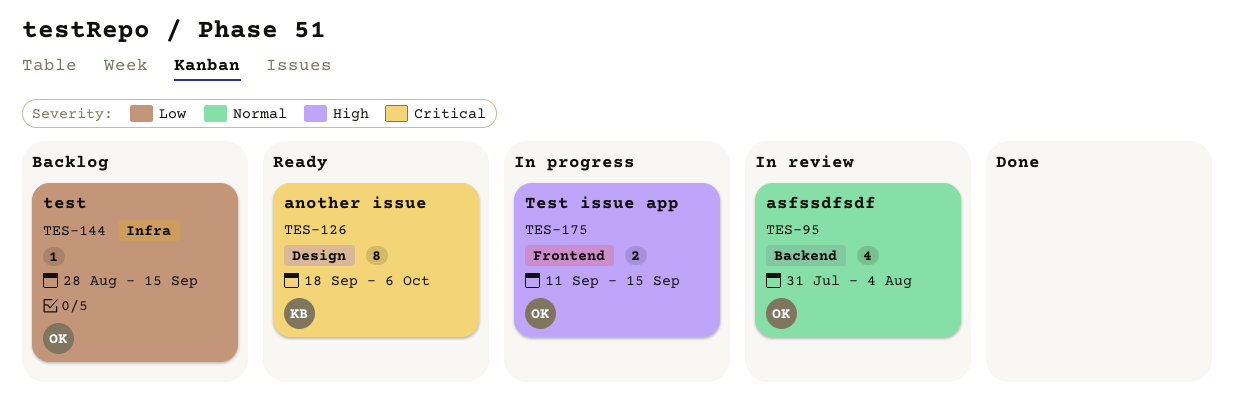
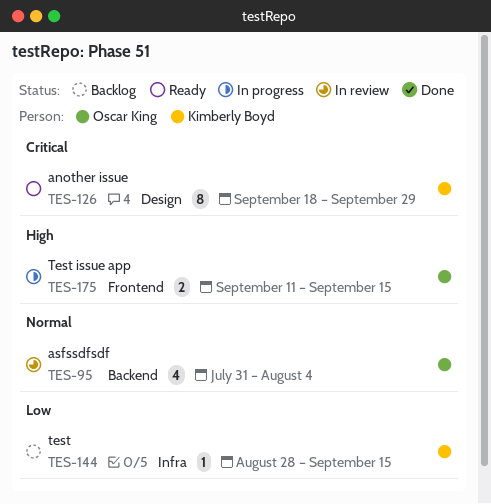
TES-126, due: Oct 6 -> Sep 29
TES-144, owner: Oscar King -> Kimberly Boyd

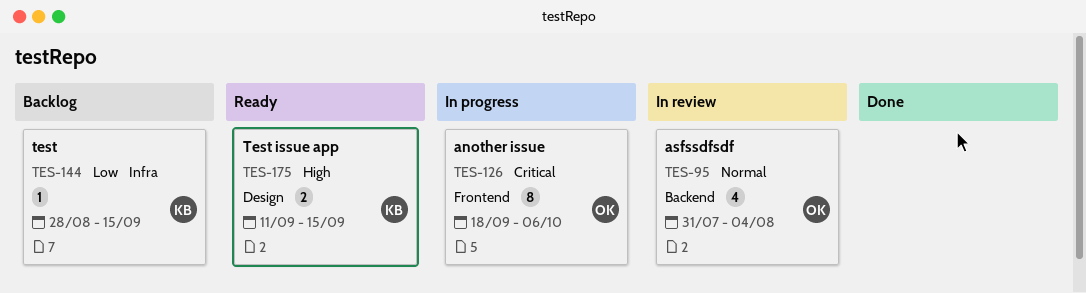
TES-126, status: Ready -> In progress
TES-126, owner: Kimberly Boyd -> Oscar King
TES-126, label: Design -> Frontend
TES-126, due: Sep 29 -> Oct 6
TES-175, status: In progress -> Ready
TES-175, owner: Oscar King -> Kimberly Boyd
TES-175, label: Frontend -> Design

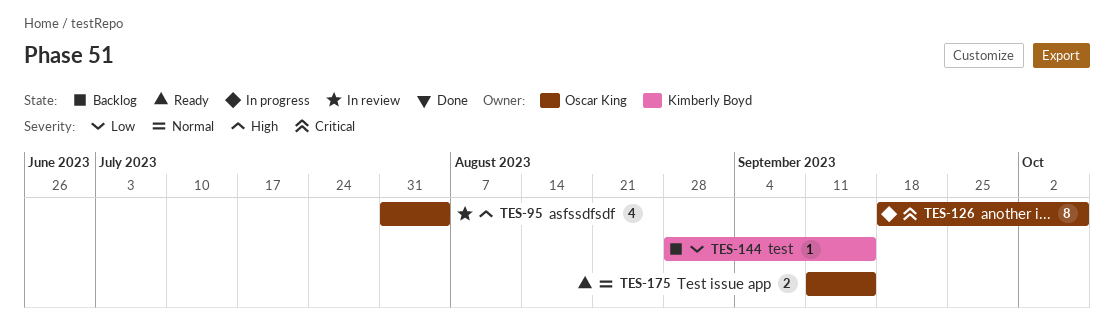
TES-95, priority: Normal -> High
TES-175, owner: Kimberly Boyd -> Oscar King
TES-175, priority: High -> Normal

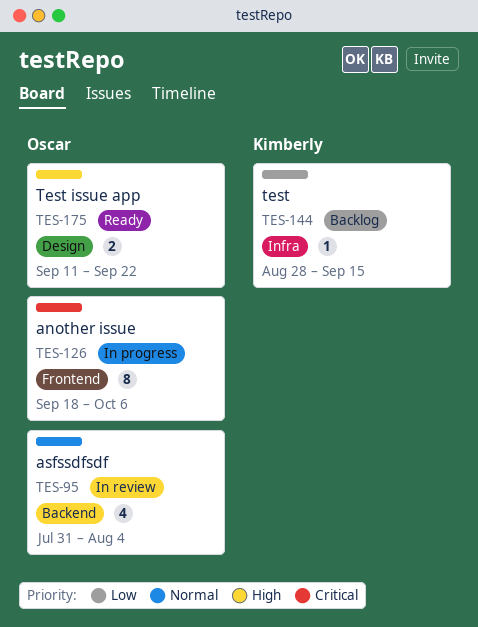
TES-95, priority: High -> Normal
TES-175, priority: Normal -> High
TES-175, due: Sep 15 -> Sep 22

